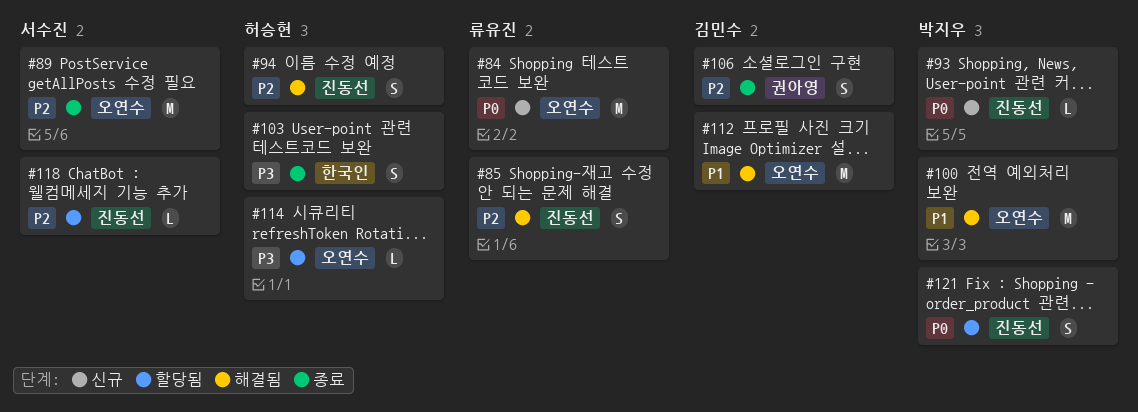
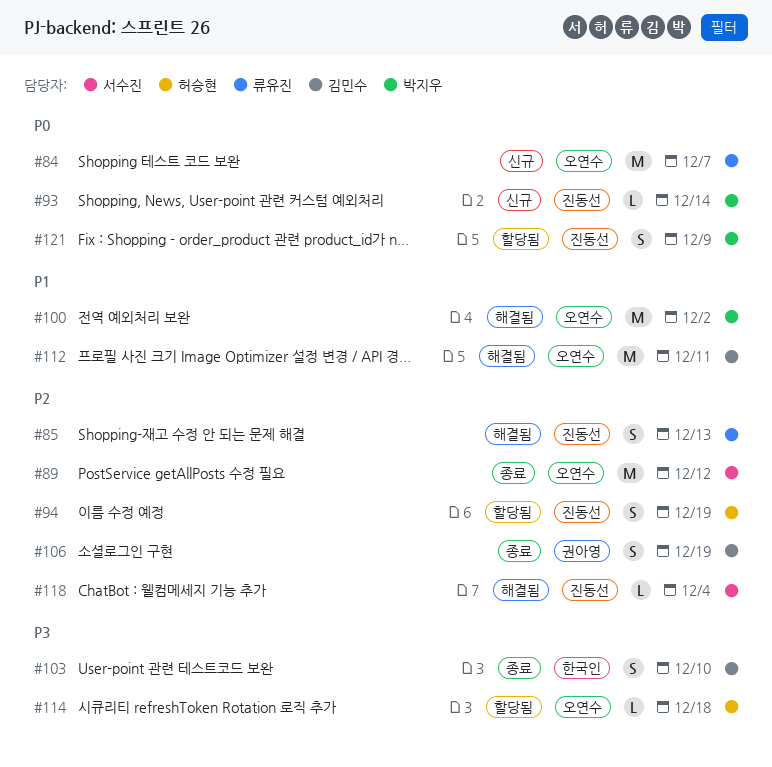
#94, status: 해결됨 -> 할당됨
#103, owner: 허승현 -> 김민수
#118, status: 할당됨 -> 해결됨

